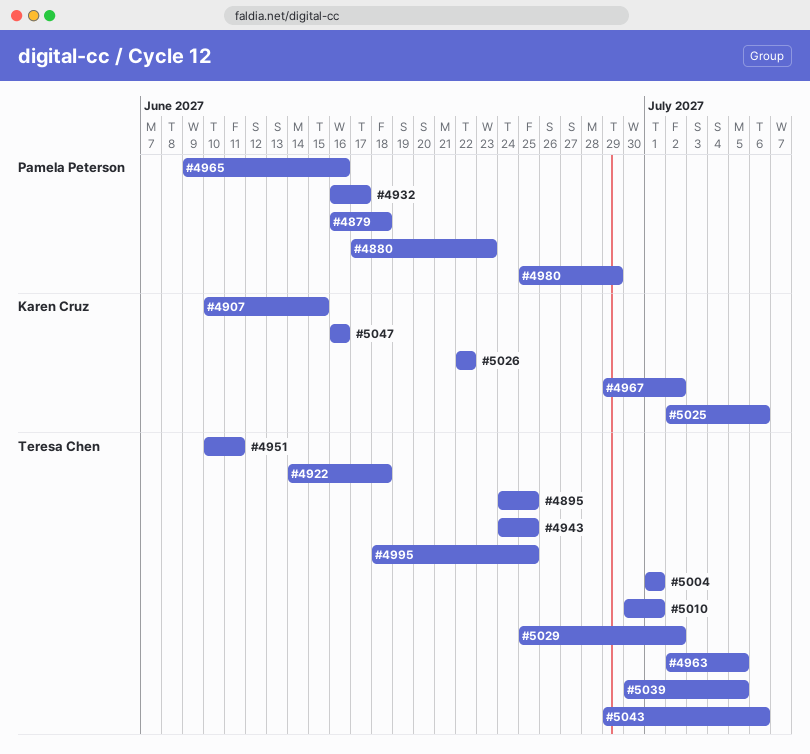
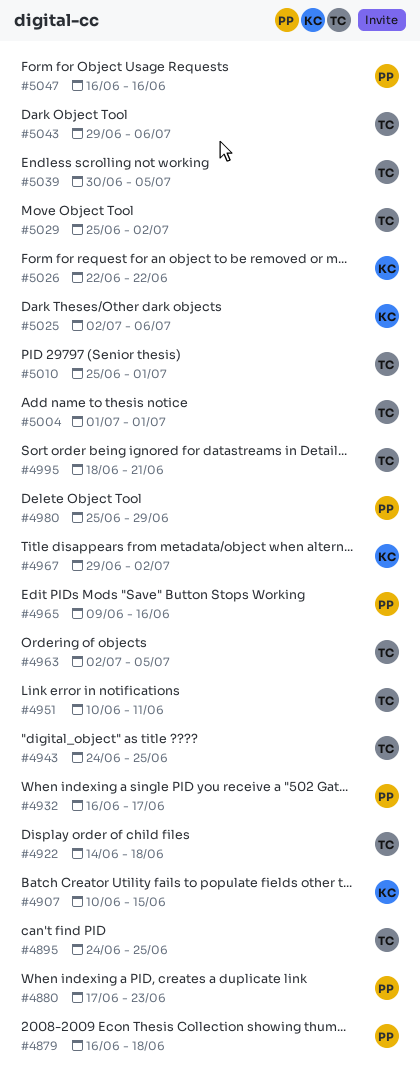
#4995, due: Jun 25 -> Jun 21
#5010, start: Jun 30 -> Jun 25
#5047, owner: Karen Cruz -> Pamela Peterson

